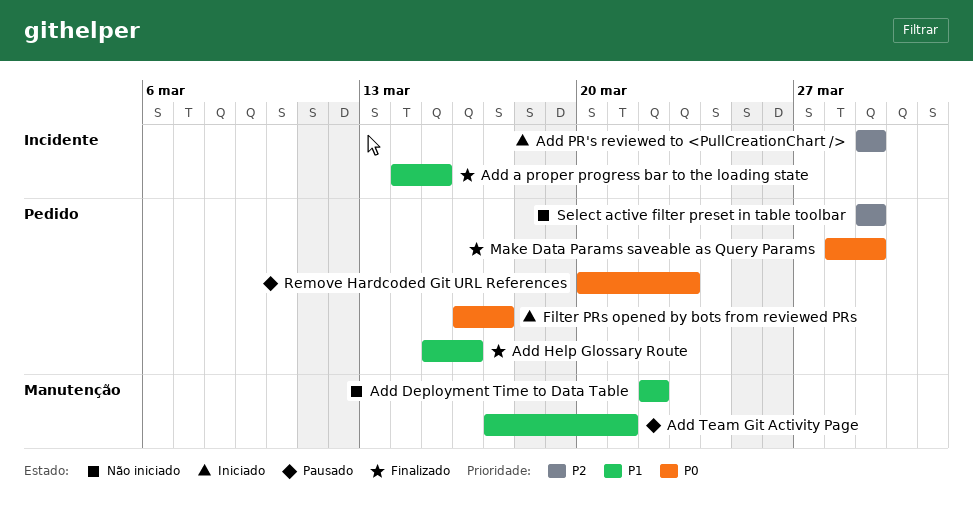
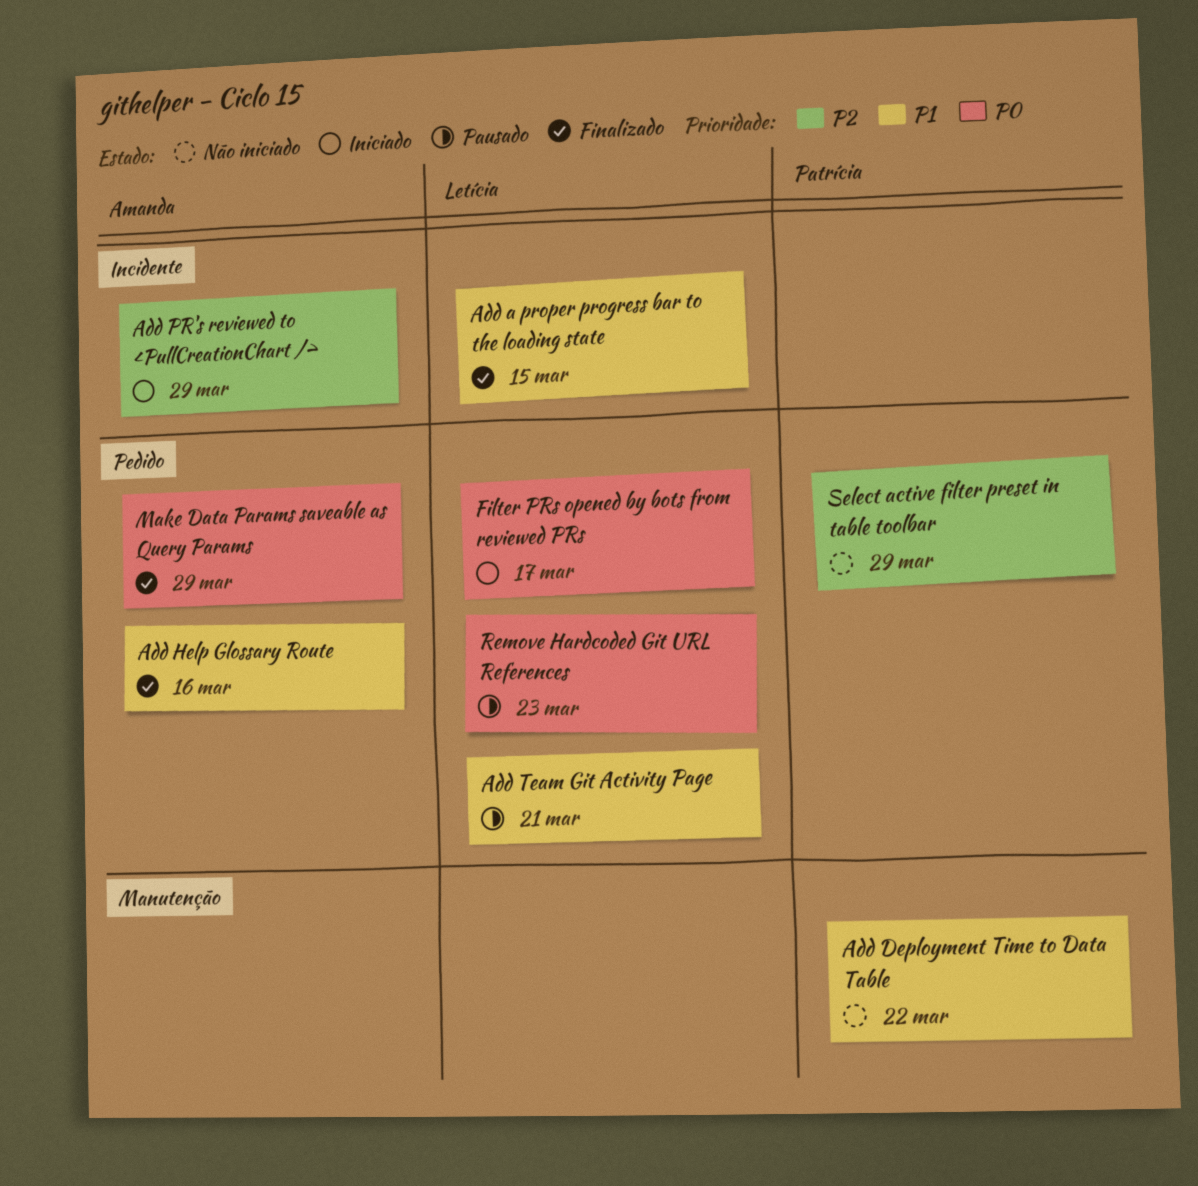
Add Team Git Activity Page, label: Manutenção -> Pedido

